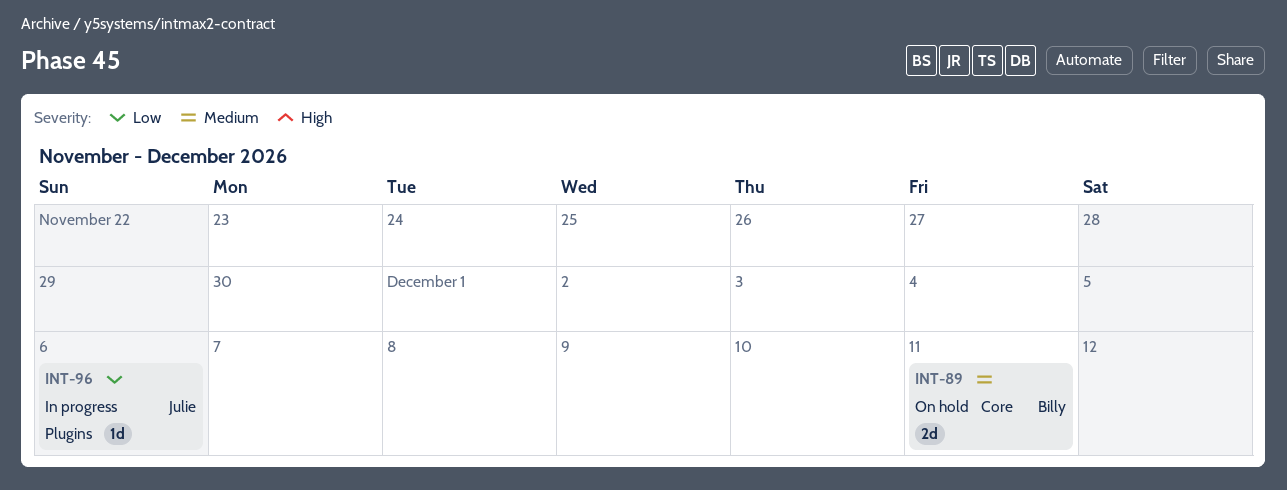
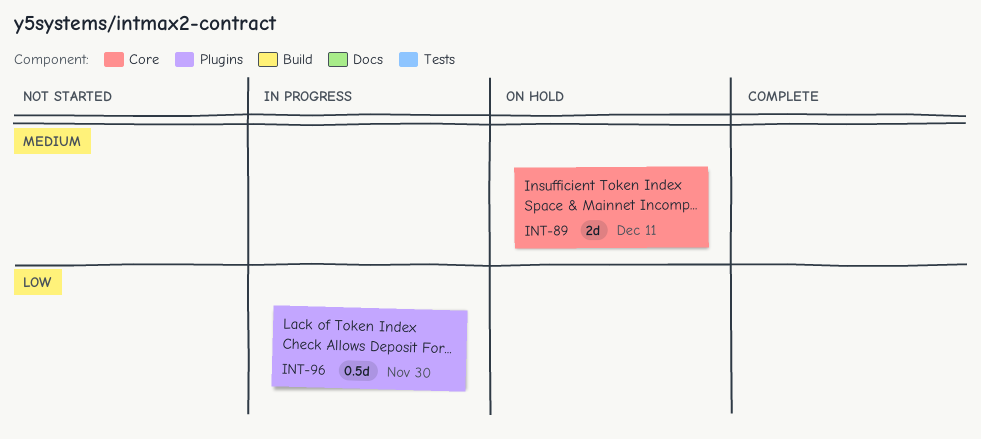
INT-96, estimate: 1d -> 0.5d
INT-96, due: Dec 6 -> Nov 30

